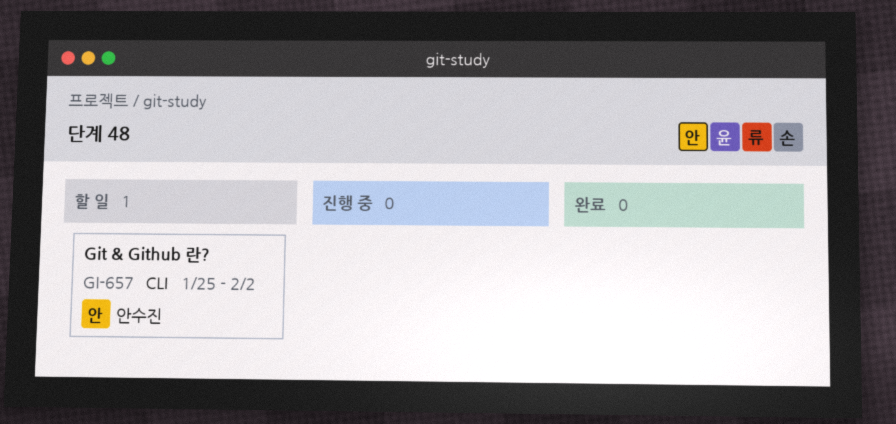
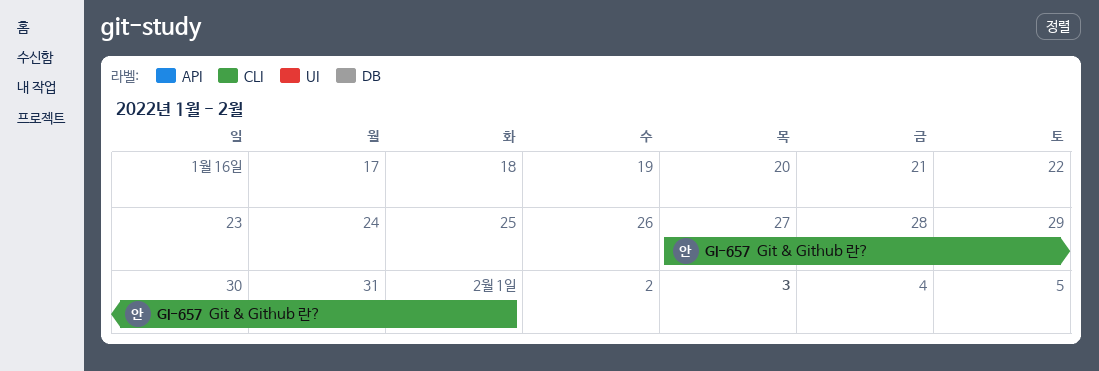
GI-657, start: Jan 25 -> Jan 27
GI-657, due: Feb 2 -> Feb 1

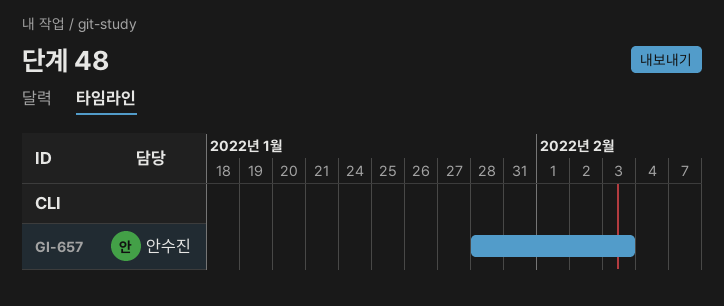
GI-657, start: Jan 27 -> Jan 28
GI-657, due: Feb 1 -> Feb 3

